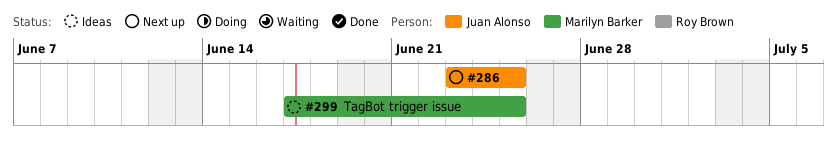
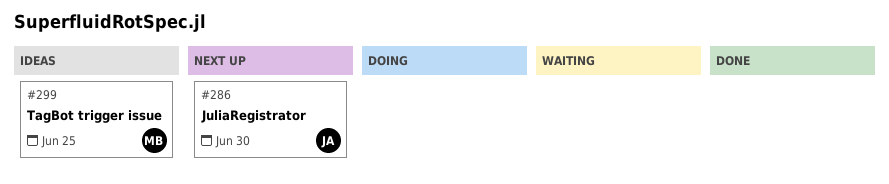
#286, due: Jun 25 -> Jun 30

